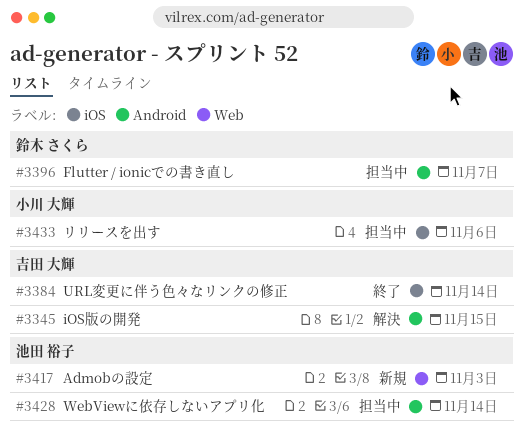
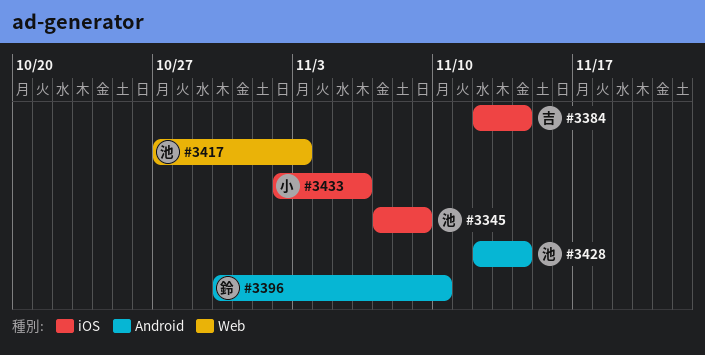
#3345, owner: 吉田 大輝 -> 池田 裕子
#3345, label: Android -> iOS
#3345, due: Nov 15 -> Nov 9
#3396, due: Nov 7 -> Nov 10

